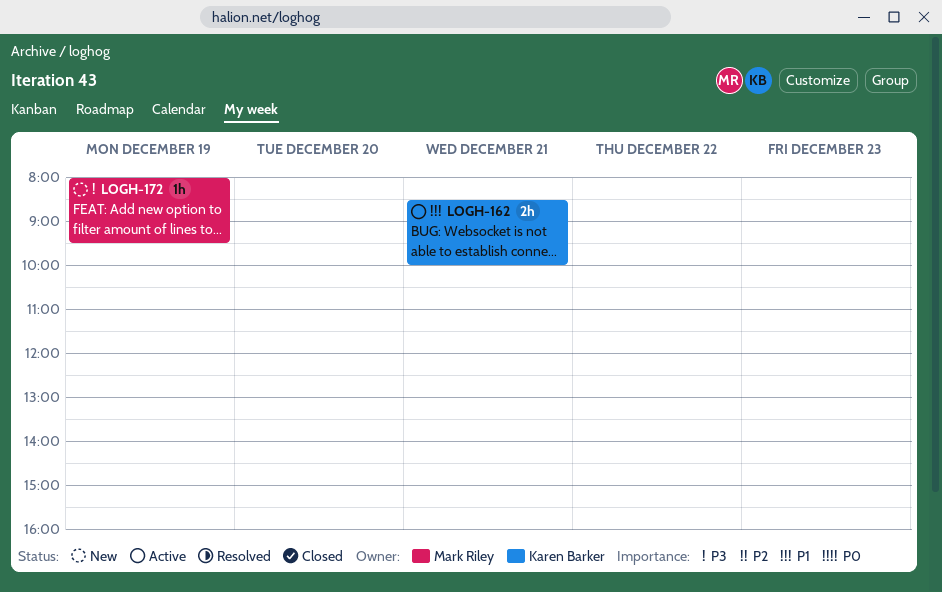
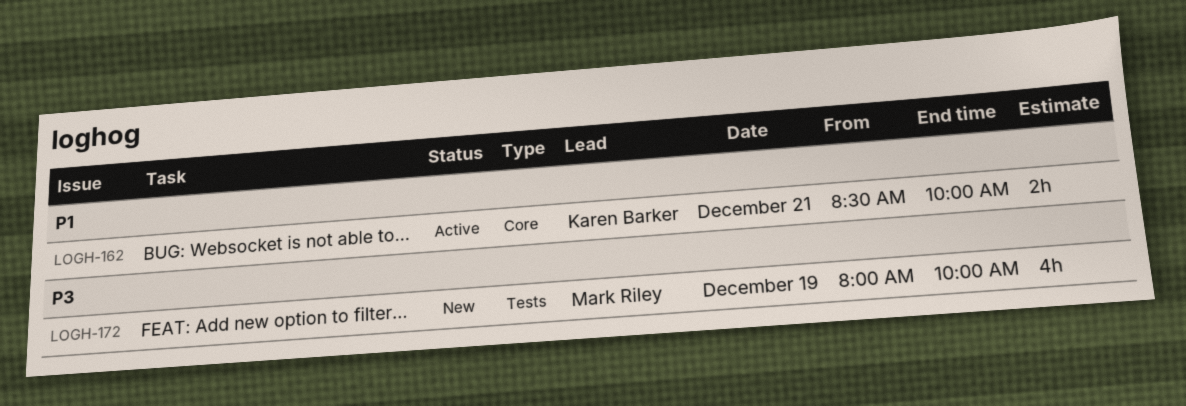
LOGH-172, estimate: 1h -> 4h
LOGH-172, ends: 09:30 -> 10:00

